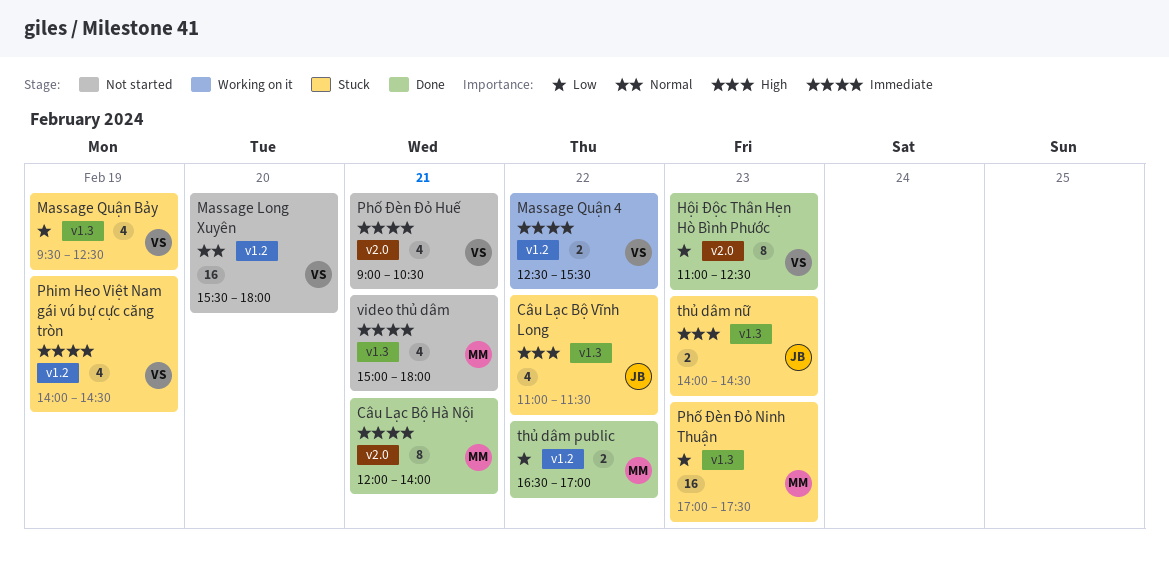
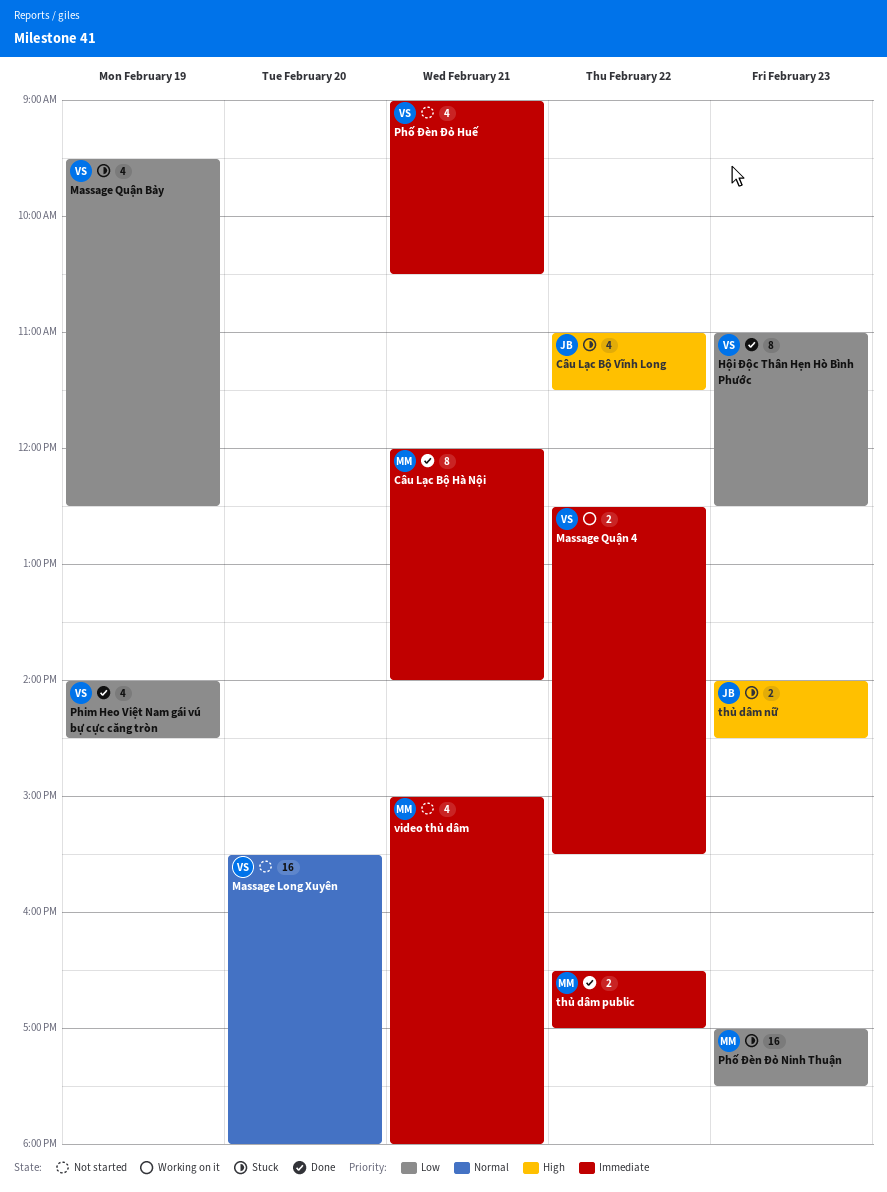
Phim Heo Việt Nam gái vú bự cực căng tròn, status: Stuck -> Done
Phim Heo Việt Nam gái vú bự cực căng tròn, priority: Immediate -> Low
thủ dâm public, priority: Low -> Immediate

